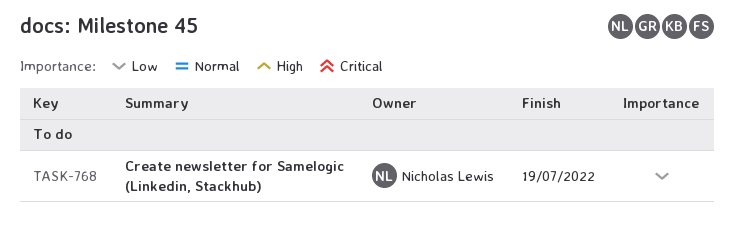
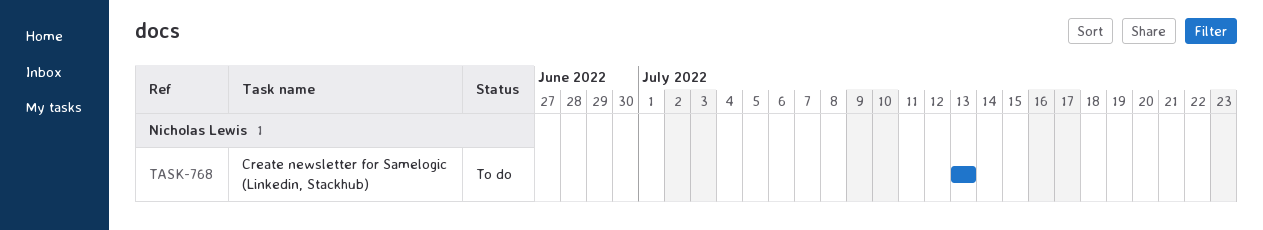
TASK-768, due: Jul 19 -> Jul 13

